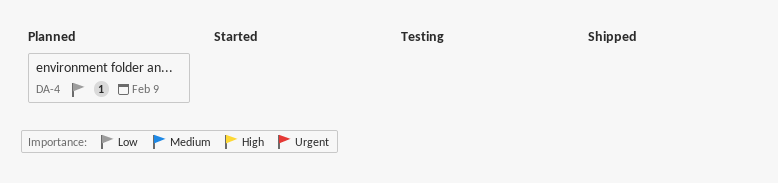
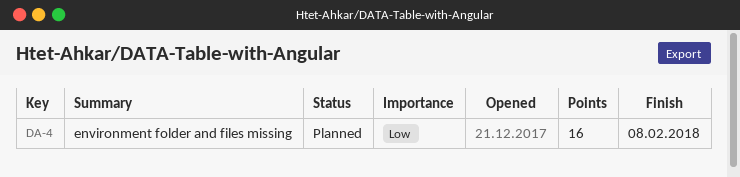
DA-4, estimate: 1 -> 16
DA-4, due: Feb 9 -> Feb 8

